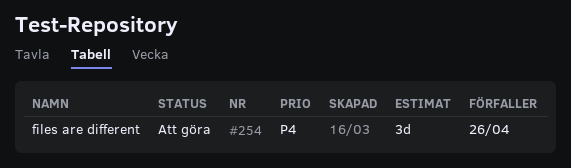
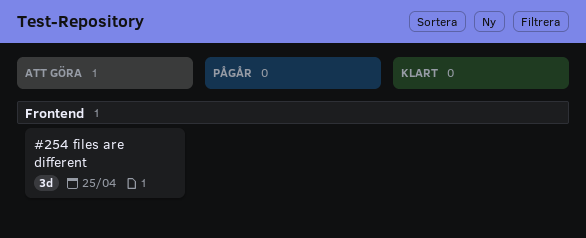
#254, due: Apr 26 -> Apr 25

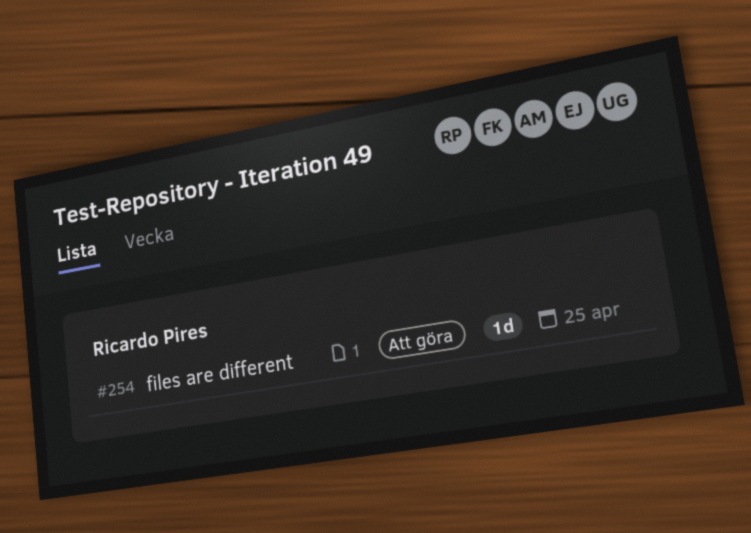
#254, estimate: 3d -> 1d

